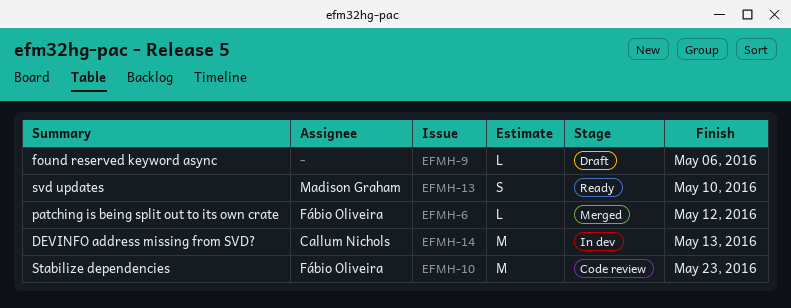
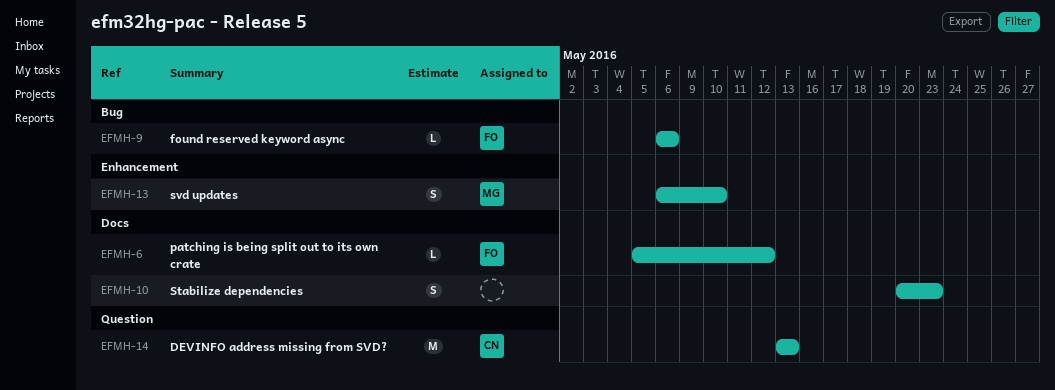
EFMH-9, owner: none -> Fábio Oliveira
EFMH-10, owner: Fábio Oliveira -> none
EFMH-10, estimate: M -> S

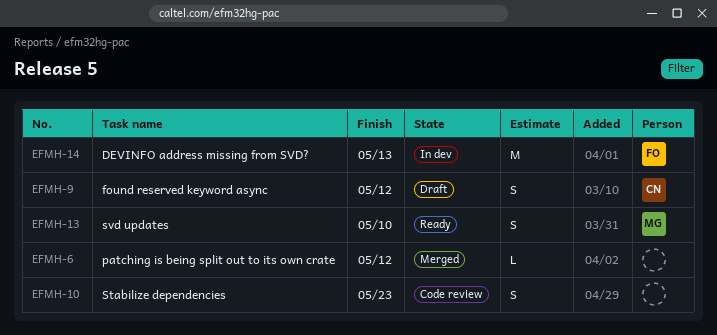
EFMH-6, owner: FO -> none
EFMH-9, owner: FO -> CN
EFMH-9, estimate: L -> S
EFMH-9, due: May 6 -> May 12
EFMH-14, owner: CN -> FO

